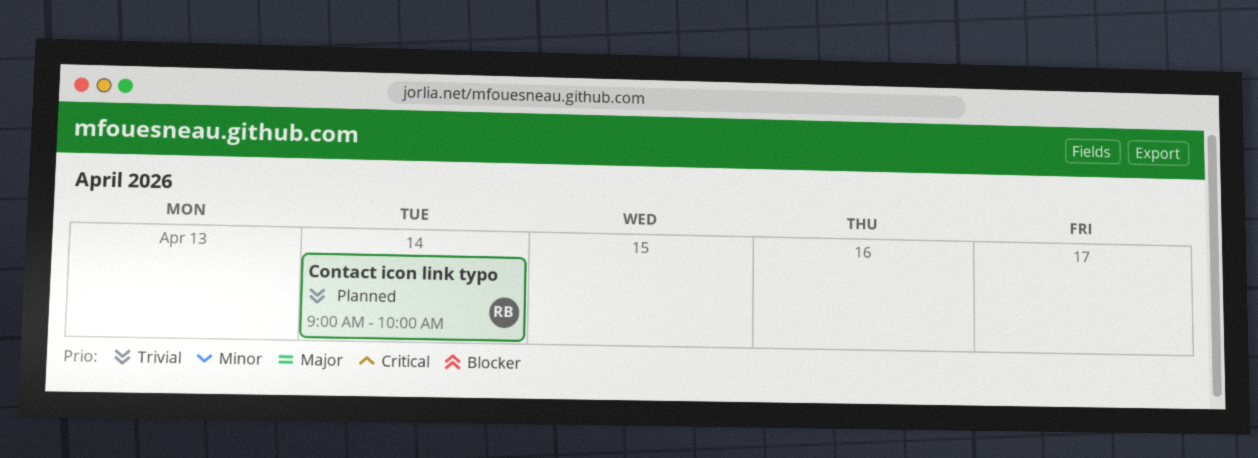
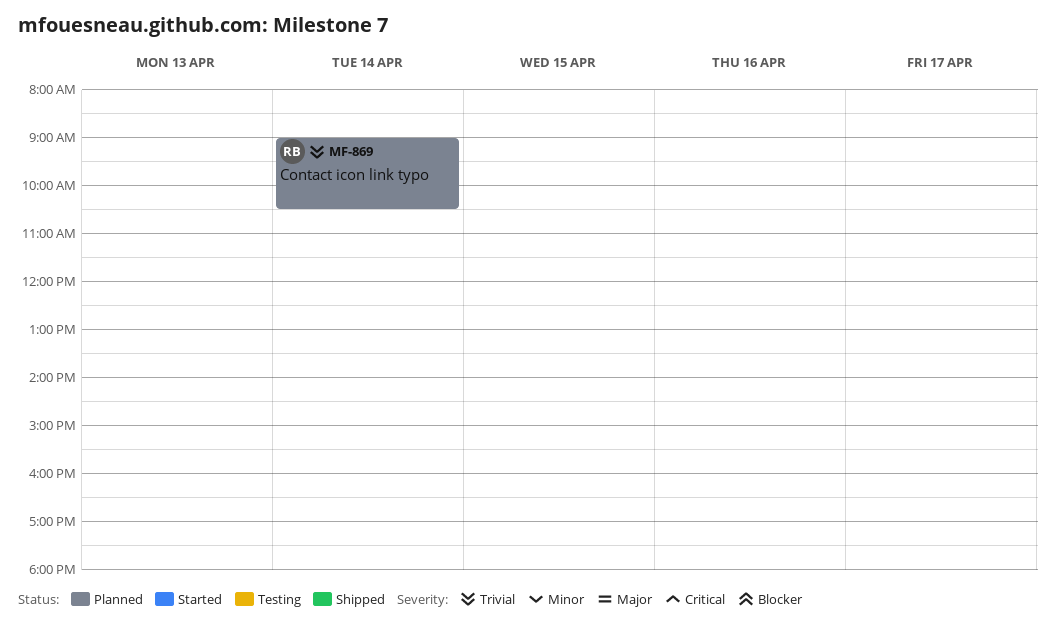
Contact icon link typo, ends: 10:00 -> 10:30

